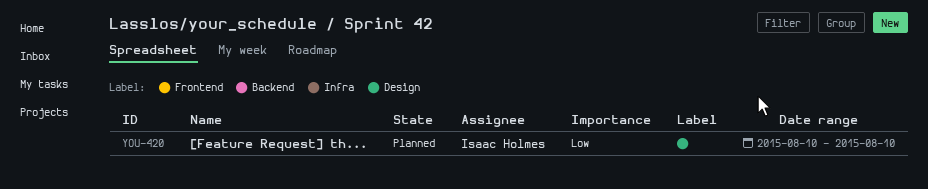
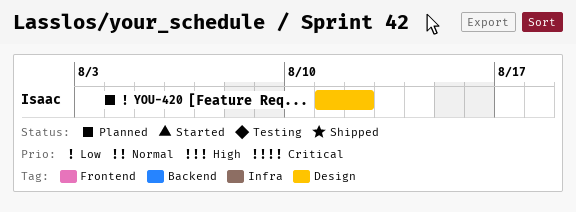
YOU-420, start: Aug 10 -> Aug 11
YOU-420, due: Aug 10 -> Aug 12

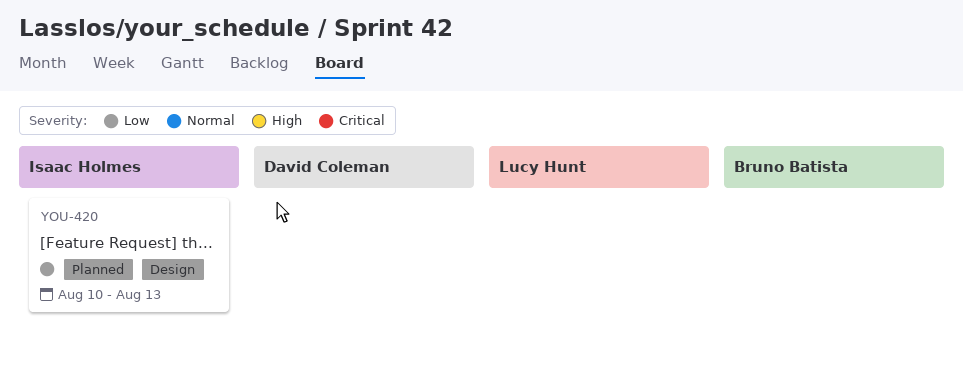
YOU-420, start: Aug 11 -> Aug 10
YOU-420, due: Aug 12 -> Aug 13

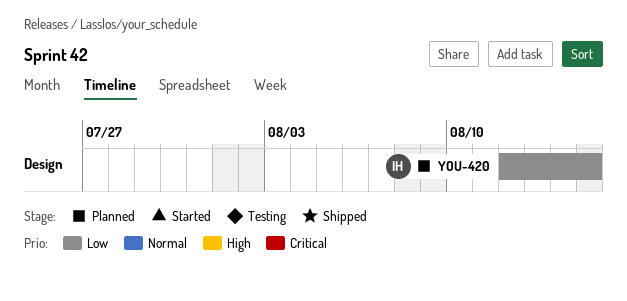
YOU-420, start: Aug 10 -> Aug 12
YOU-420, due: Aug 13 -> Aug 15

